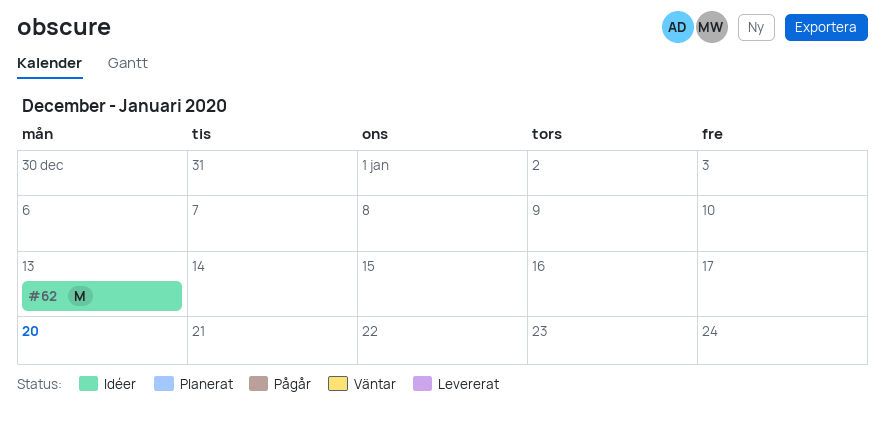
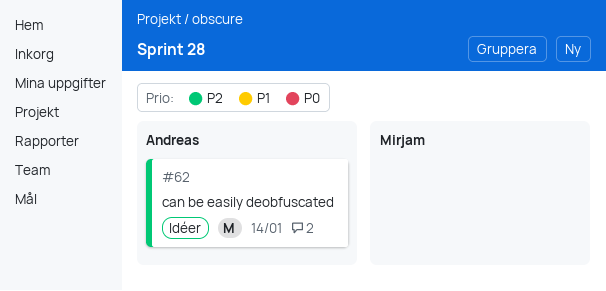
#62, due: Jan 13 -> Jan 14

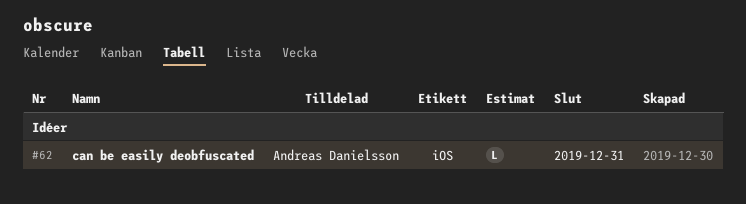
#62, estimate: M -> L
#62, due: Jan 14 -> Dec 31

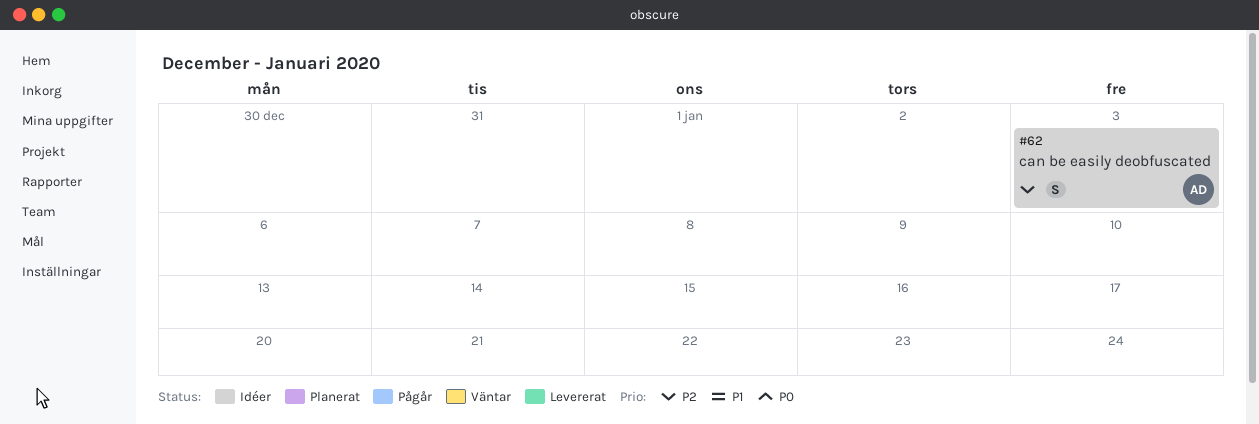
#62, estimate: L -> S
#62, due: Dec 31 -> Jan 3

